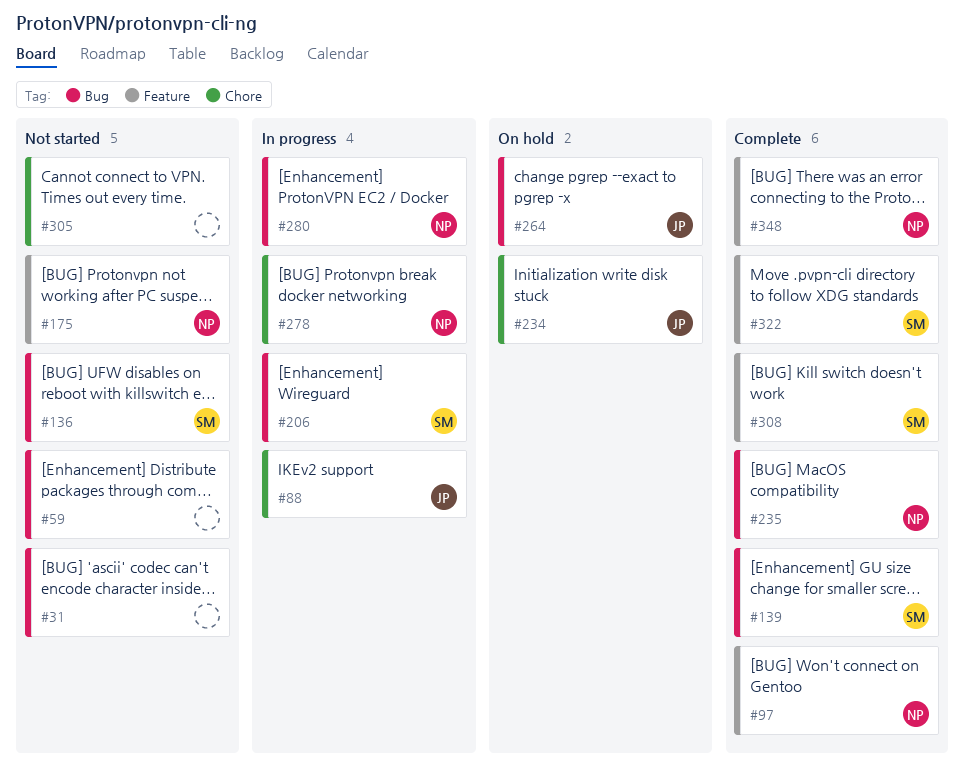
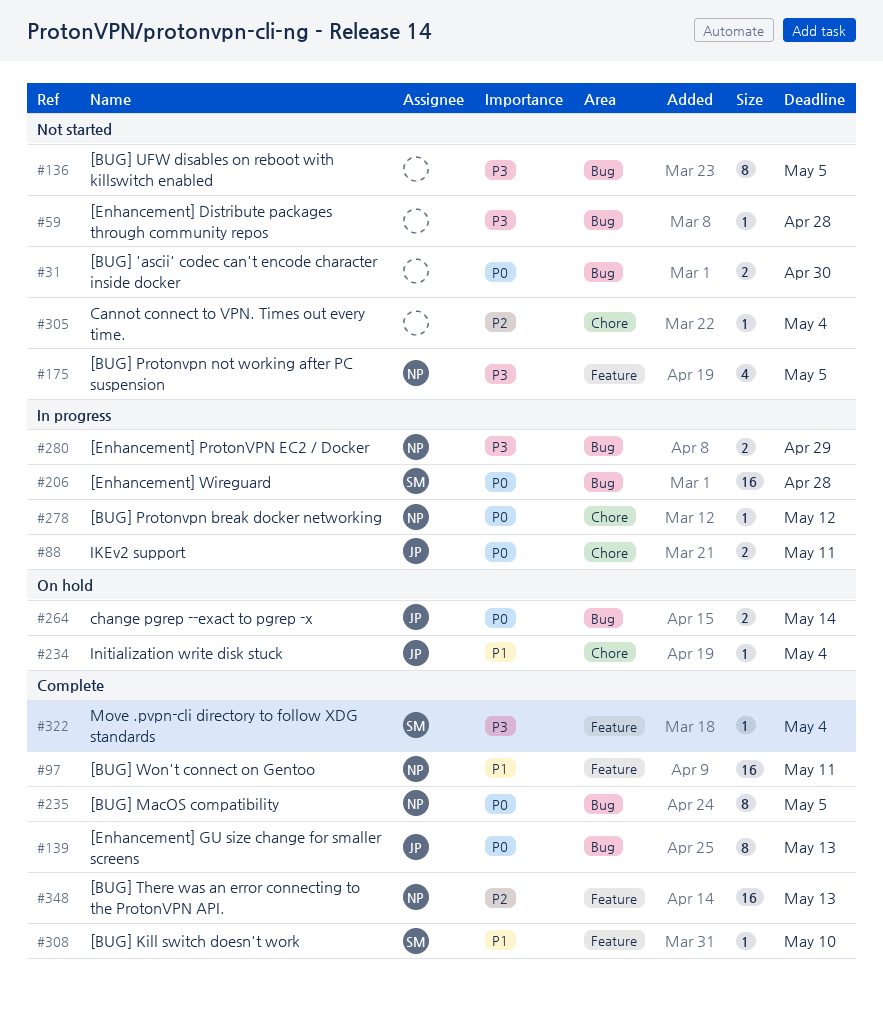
#136, owner: SM -> none
#139, owner: SM -> JP

